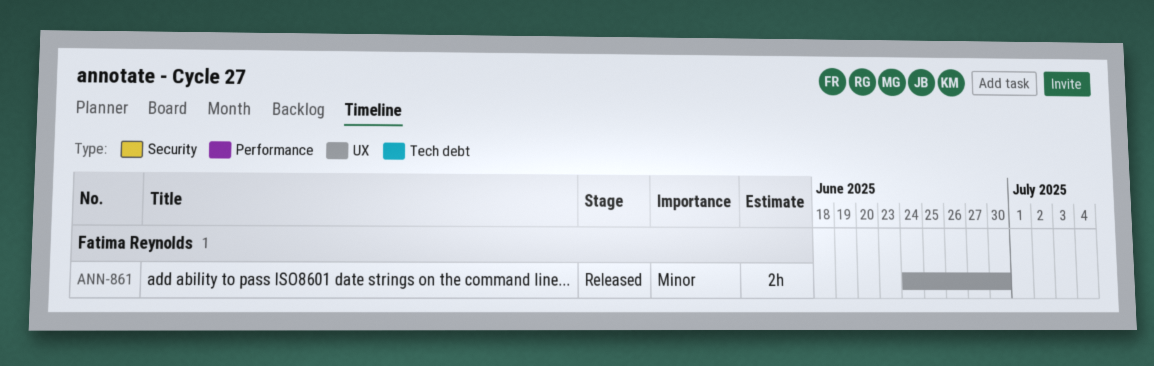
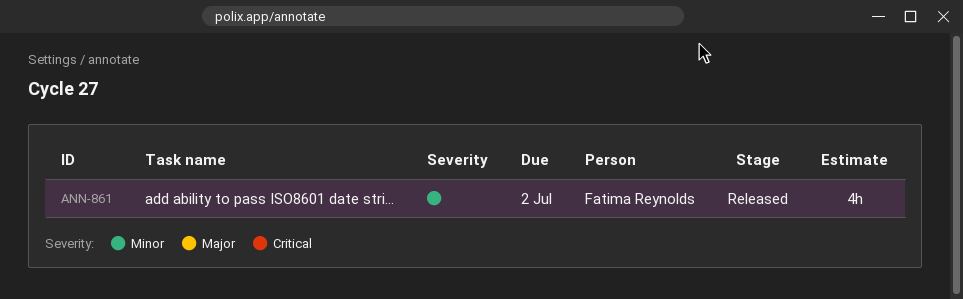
ANN-861, estimate: 2h -> 4h
ANN-861, due: Jun 30 -> Jul 2

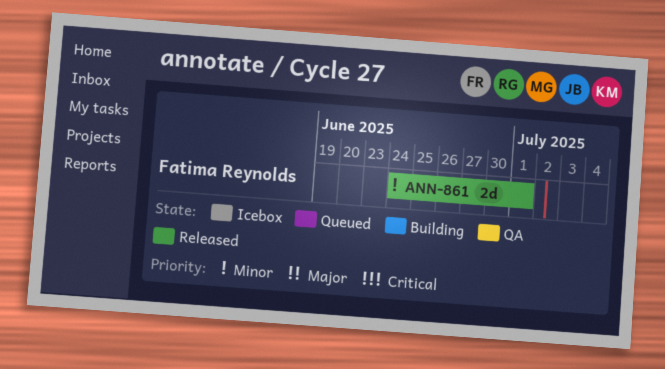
ANN-861, estimate: 4h -> 2d
ANN-861, due: Jul 2 -> Jul 1

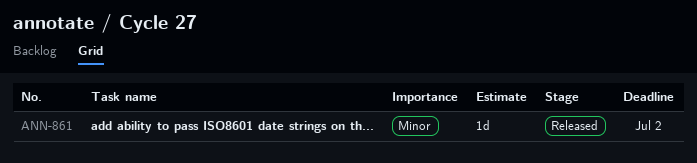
ANN-861, estimate: 2d -> 1d
ANN-861, due: Jul 1 -> Jul 2

